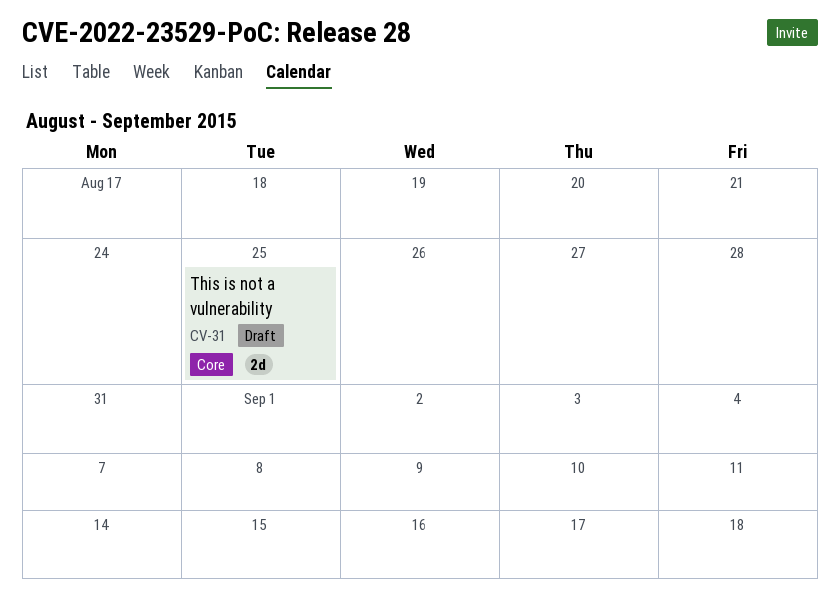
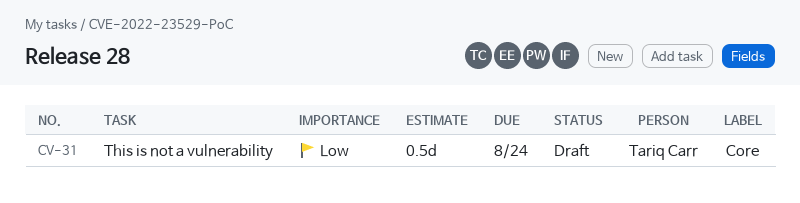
CV-31, estimate: 2d -> 0.5d
CV-31, due: Aug 25 -> Aug 24

